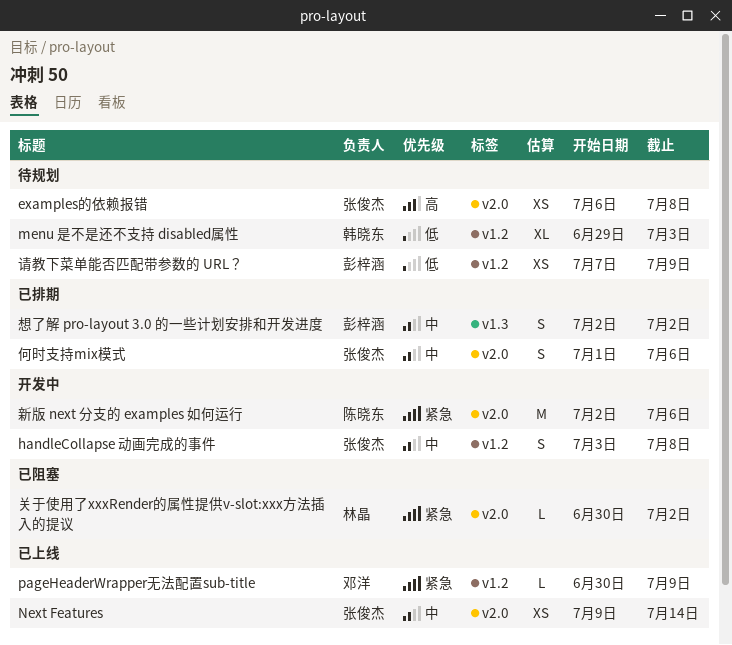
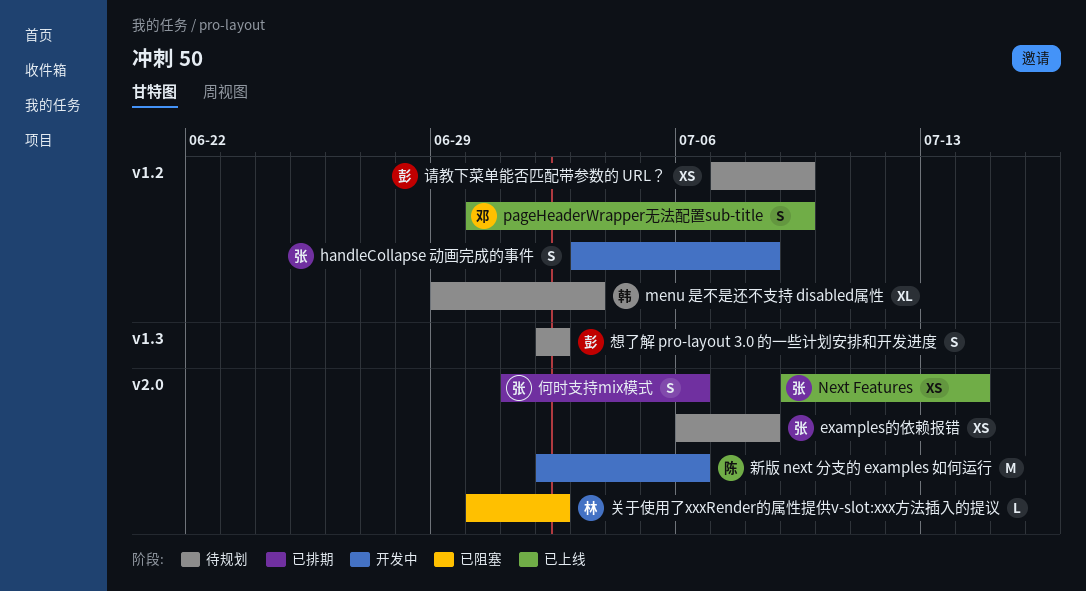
pageHeaderWrapper无法配置sub-title, estimate: L -> S
想了解 pro-layout 3.0 的一些计划安排和开发进度, status: 已排期 -> 待规划

